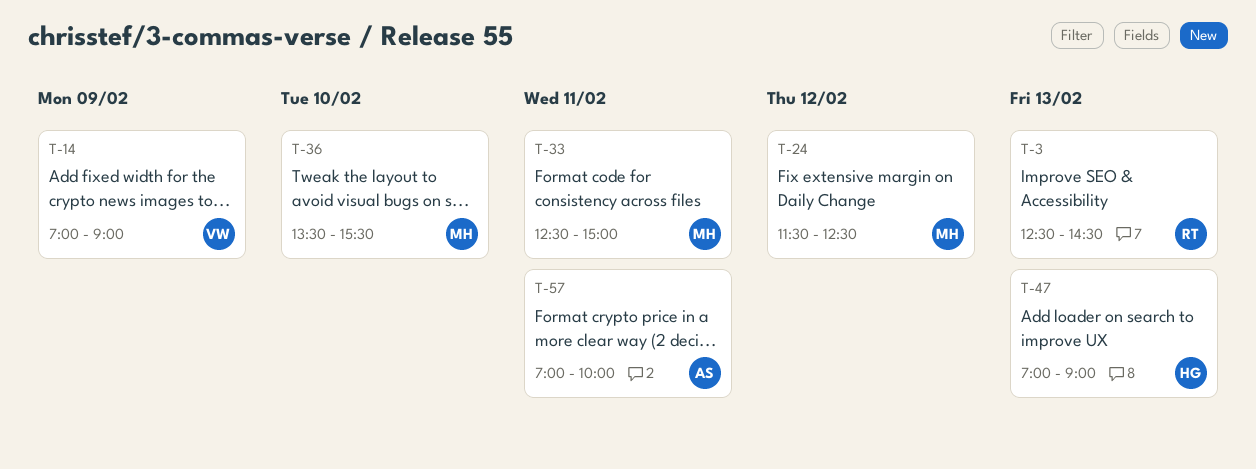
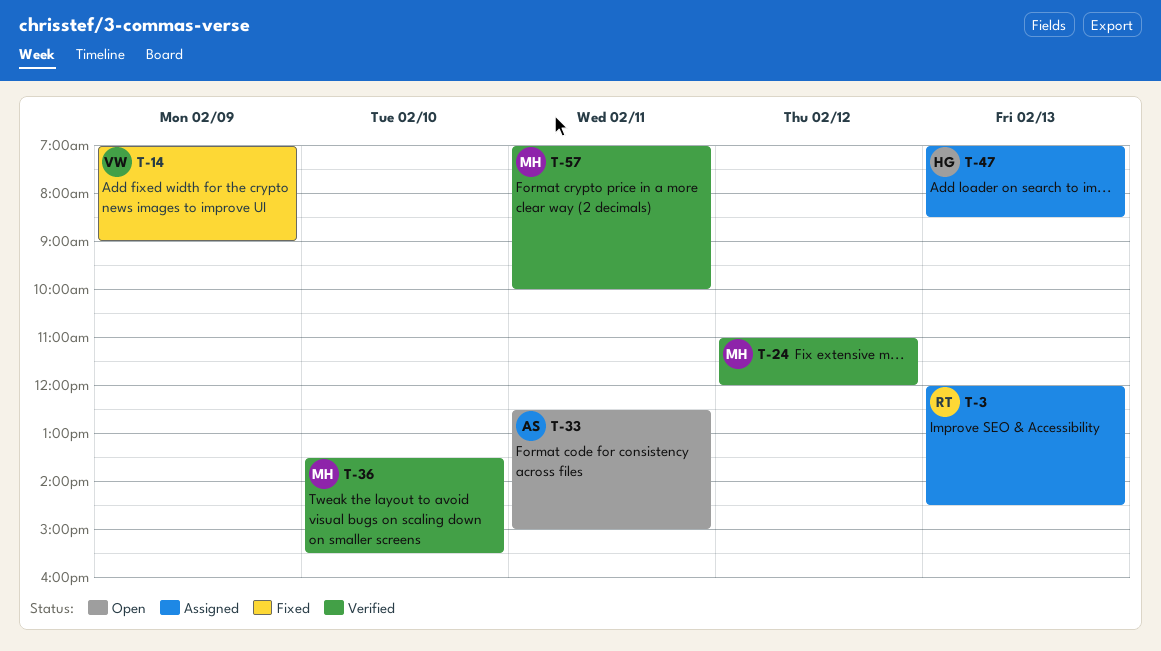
T-3, begins: 12:30 -> 12:00
T-24, begins: 11:30 -> 11:00
T-24, ends: 12:30 -> 12:00
T-33, owner: MH -> AS
T-47, ends: 09:00 -> 08:30
T-57, owner: AS -> MH

